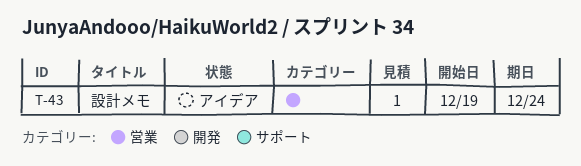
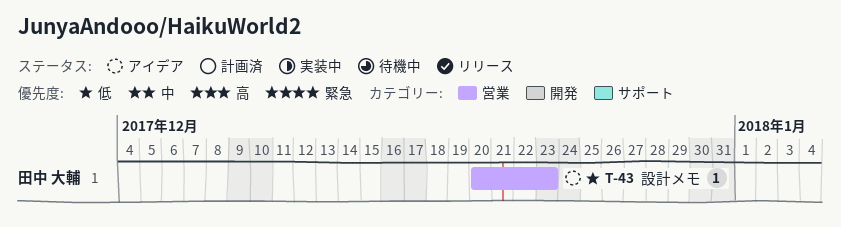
T-43, start: Dec 19 -> Dec 20
T-43, due: Dec 24 -> Dec 23

